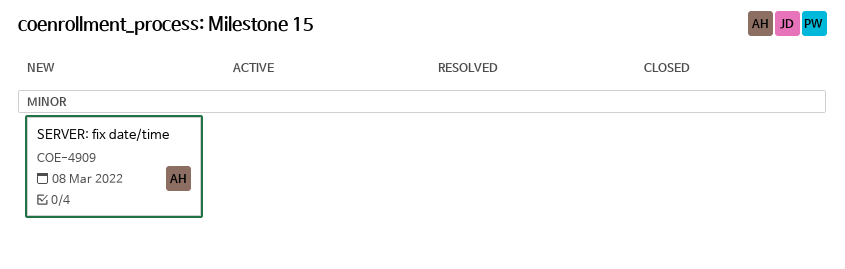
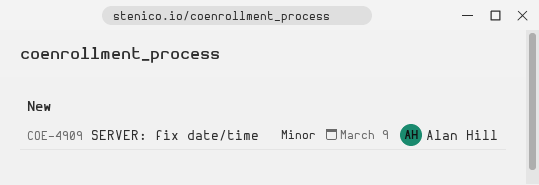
COE-4909, due: Mar 8 -> Mar 9

